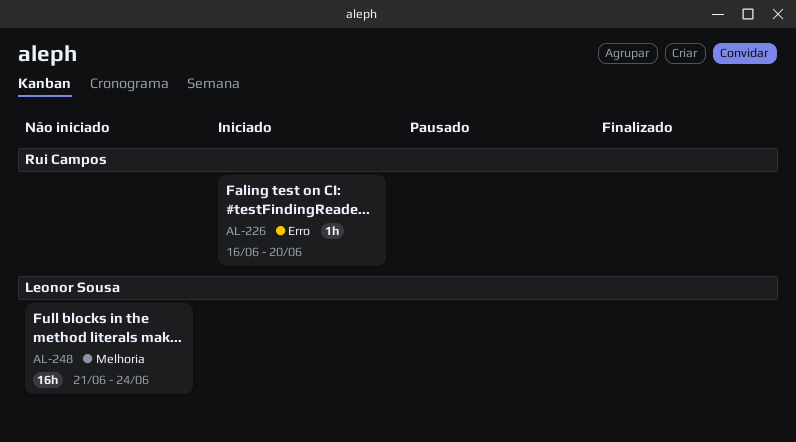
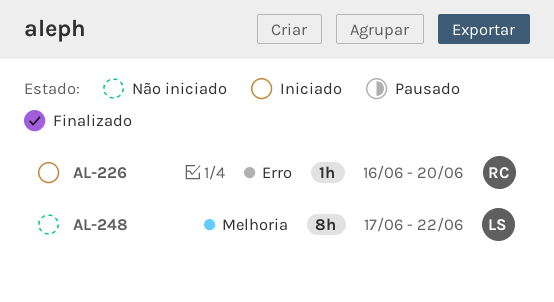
AL-248, estimate: 16h -> 8h
AL-248, start: Jun 21 -> Jun 17
AL-248, due: Jun 24 -> Jun 22

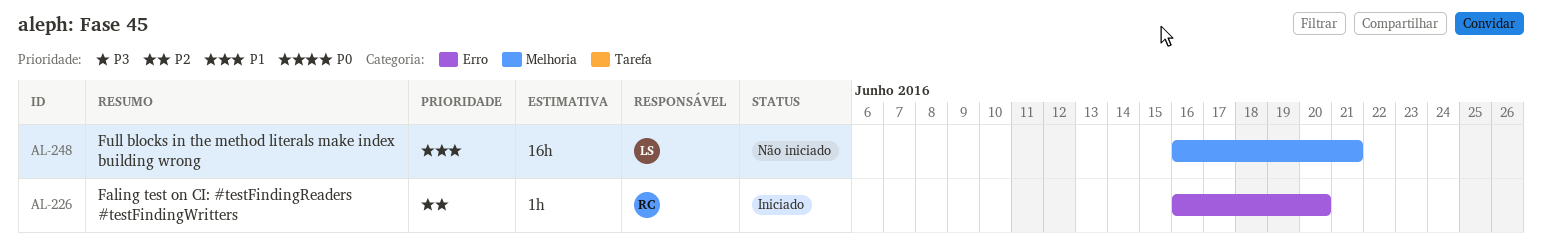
AL-248, estimate: 8h -> 16h
AL-248, start: Jun 17 -> Jun 16
AL-248, due: Jun 22 -> Jun 21

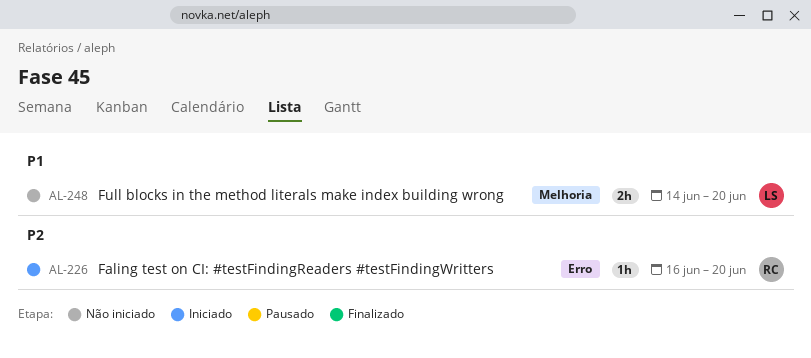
AL-248, estimate: 16h -> 2h
AL-248, start: Jun 16 -> Jun 14
AL-248, due: Jun 21 -> Jun 20

